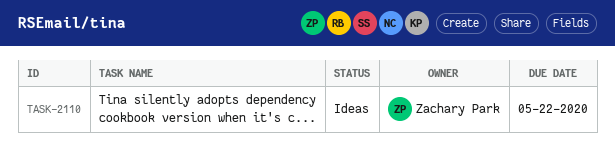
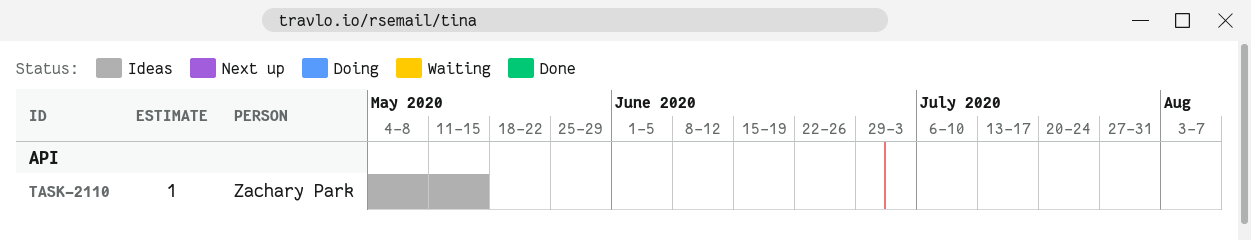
TASK-2110, due: May 22 -> May 15

